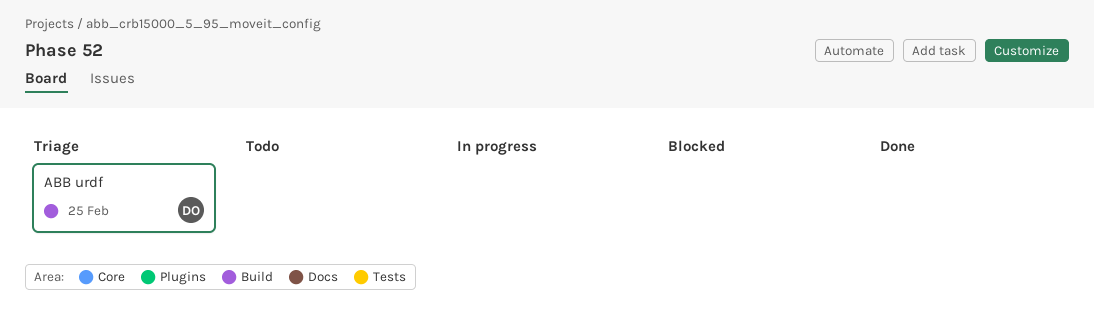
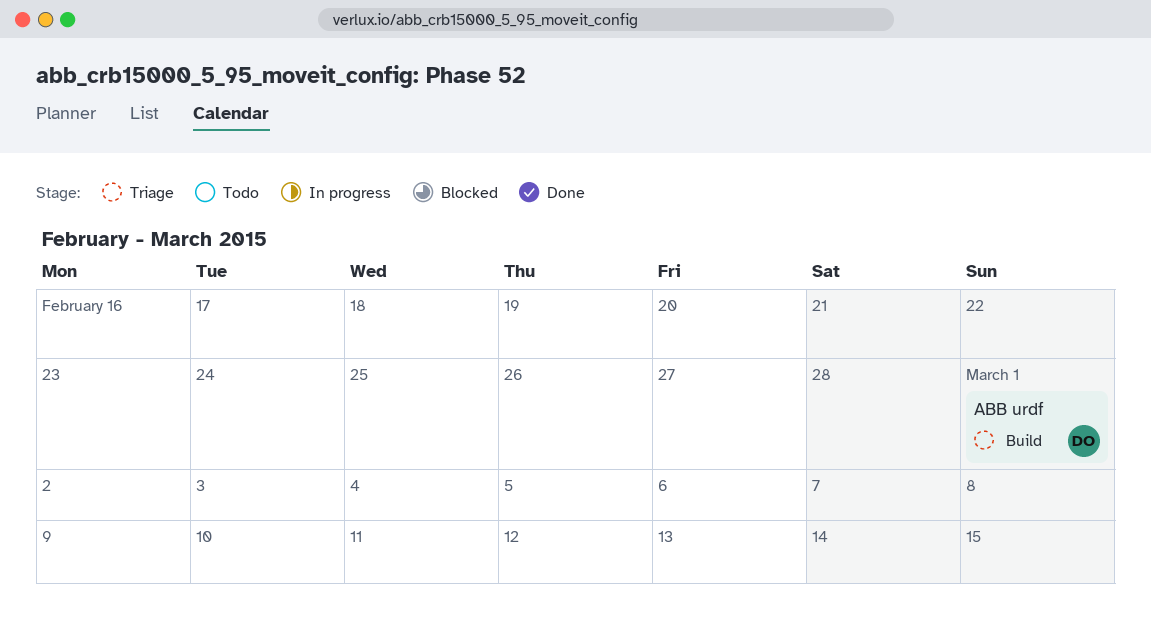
ABB urdf, due: Feb 25 -> Mar 1

